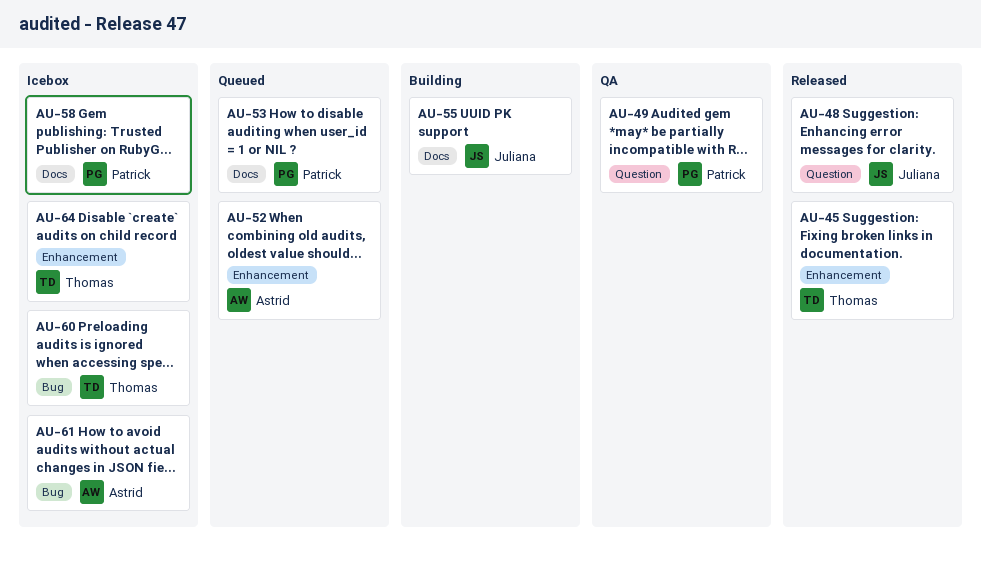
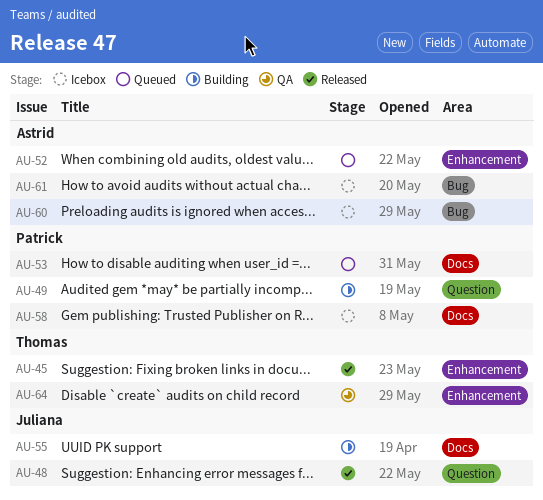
AU-49, status: QA -> Building
AU-60, owner: Thomas -> Astrid
AU-64, status: Icebox -> QA

